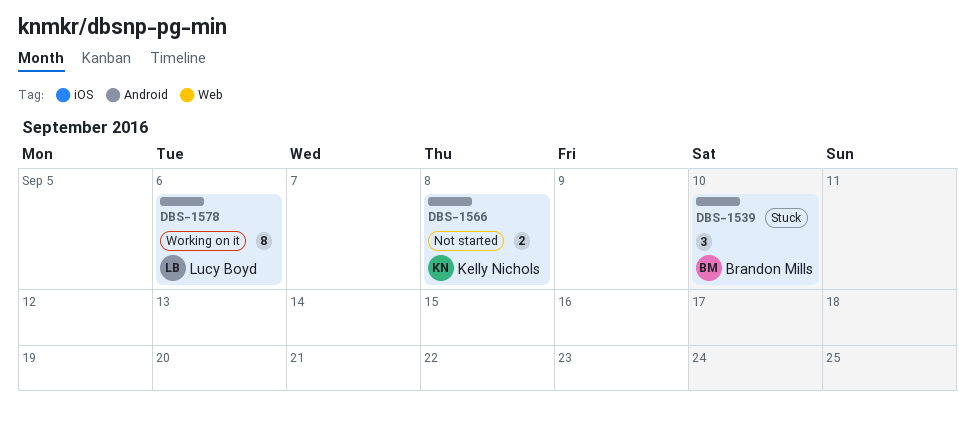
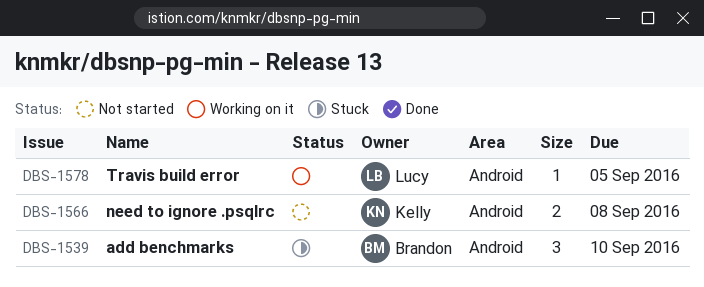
DBS-1578, estimate: 8 -> 1
DBS-1578, due: Sep 6 -> Sep 5

